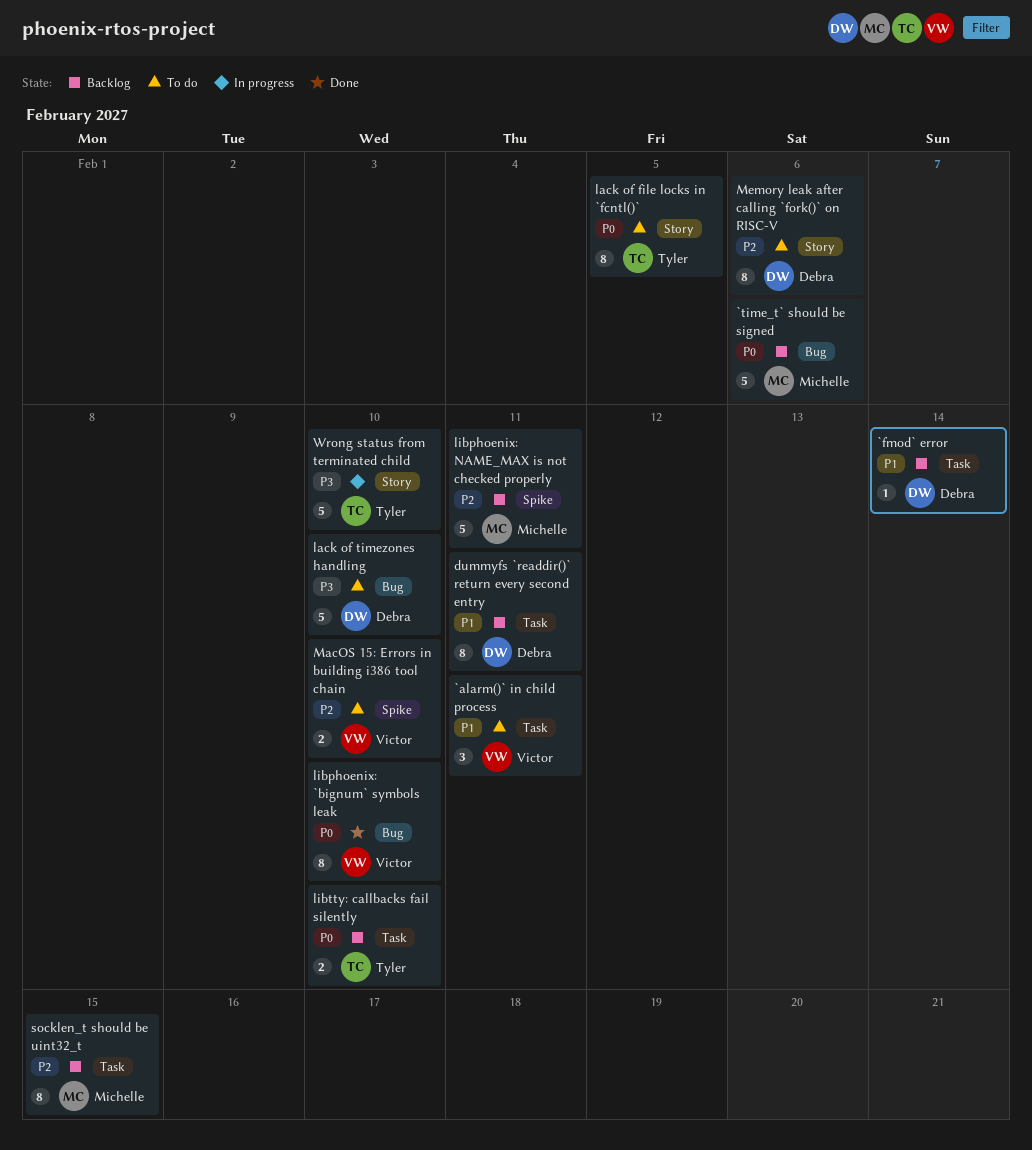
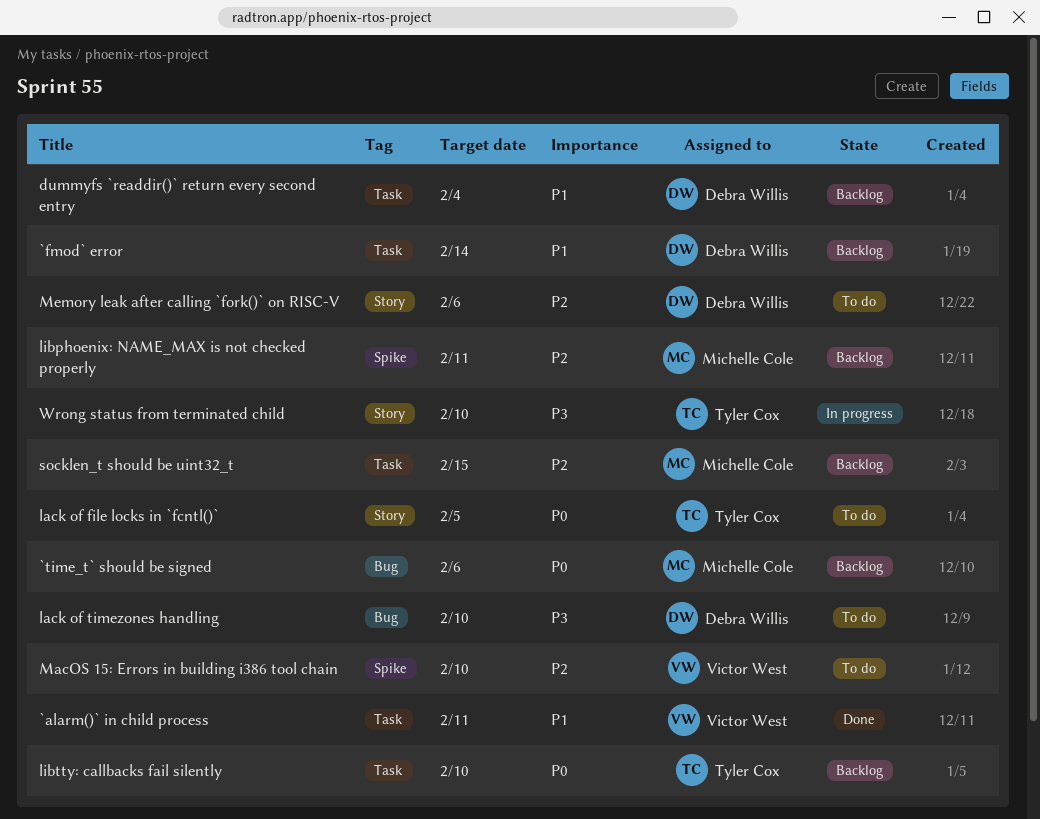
`alarm()` in child process, status: To do -> Done
dummyfs `readdir()` return every second entry, due: Feb 11 -> Feb 4
libphoenix: `bignum` symbols leak: present -> none

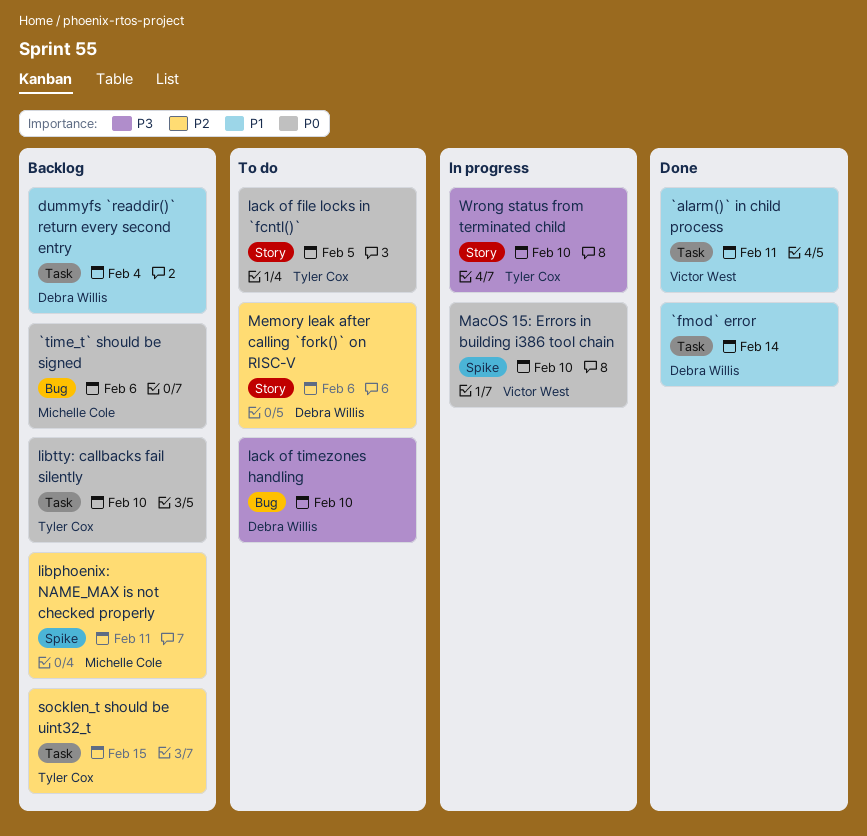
`fmod` error, status: Backlog -> Done
MacOS 15: Errors in building i386 tool chain, status: To do -> In progress
MacOS 15: Errors in building i386 tool chain, priority: P2 -> P0
socklen_t should be uint32_t, owner: Michelle Cole -> Tyler Cox

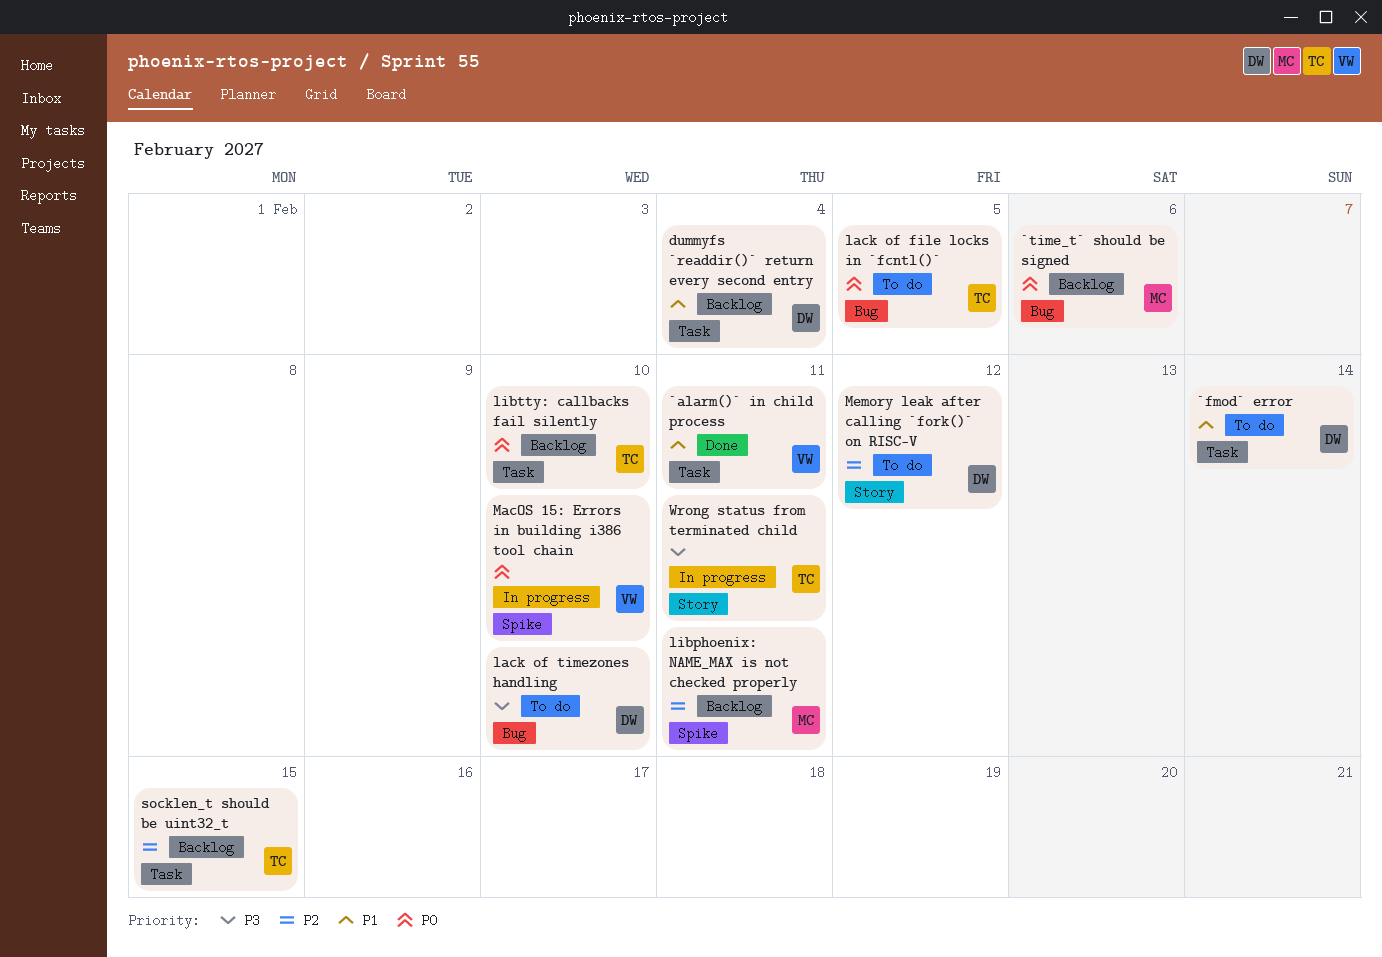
`fmod` error, status: Done -> To do
lack of file locks in `fcntl()`, label: Story -> Bug
Memory leak after calling `fork()` on RISC-V, due: Feb 6 -> Feb 12
Wrong status from terminated child, due: Feb 10 -> Feb 11

